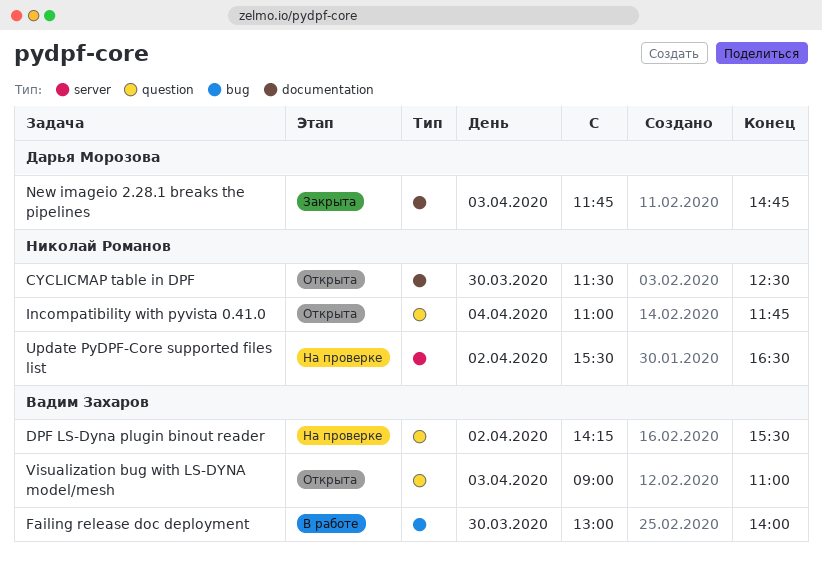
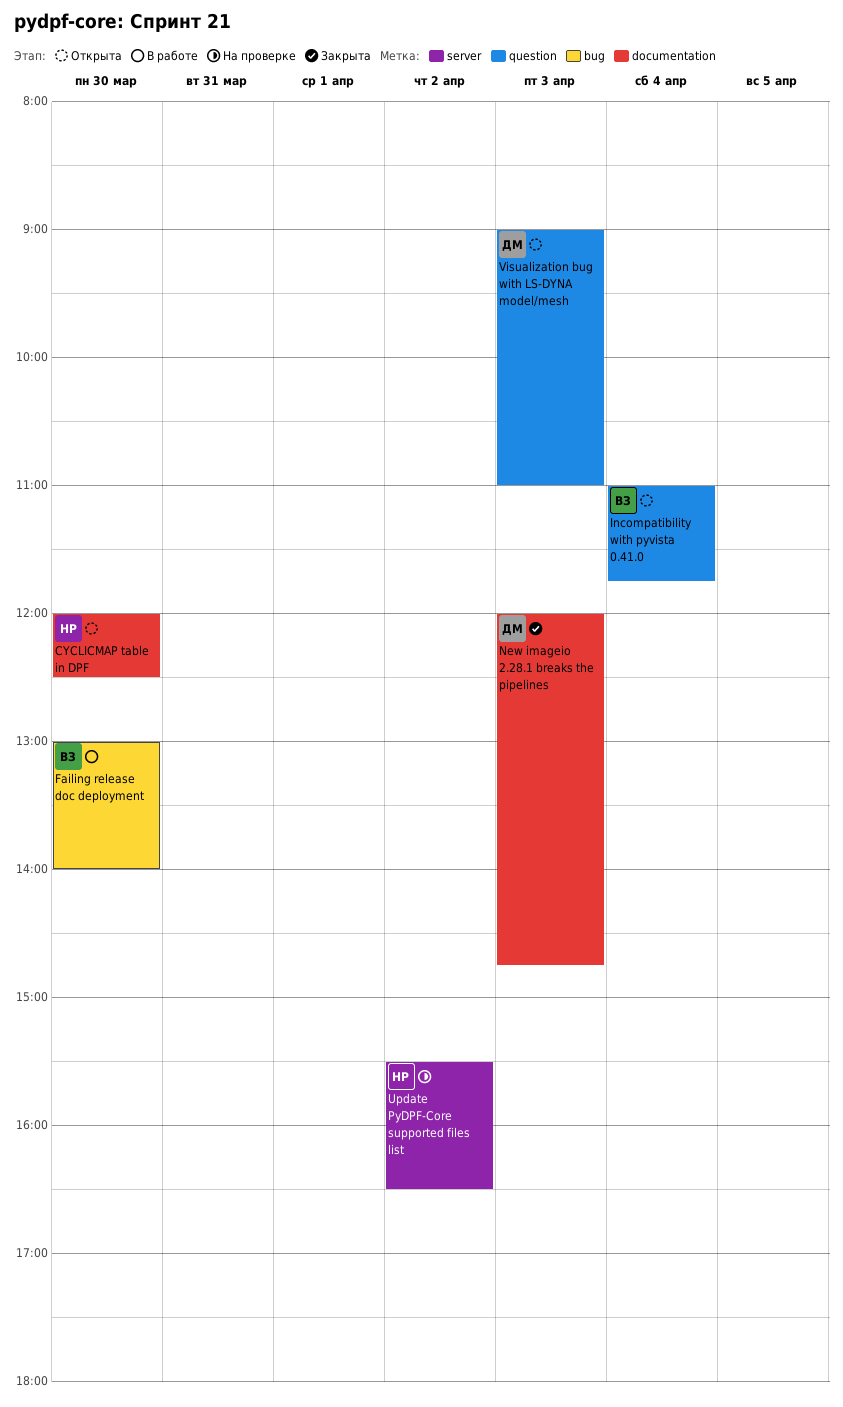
CYCLICMAP table in DPF, begins: 11:30 -> 12:00
DPF LS-Dyna plugin binout reader: present -> none
Incompatibility with pyvista 0.41.0, owner: Николай Романов -> Вадим Захаров
New imageio 2.28.1 breaks the pipelines, begins: 11:45 -> 12:00
Visualization bug with LS-DYNA model/mesh, owner: Вадим Захаров -> Дарья Морозова

